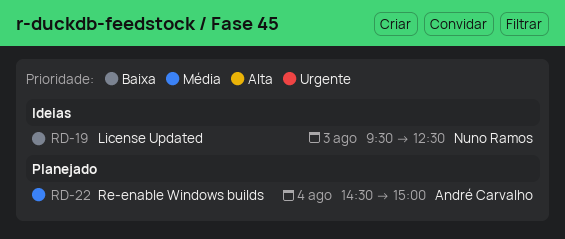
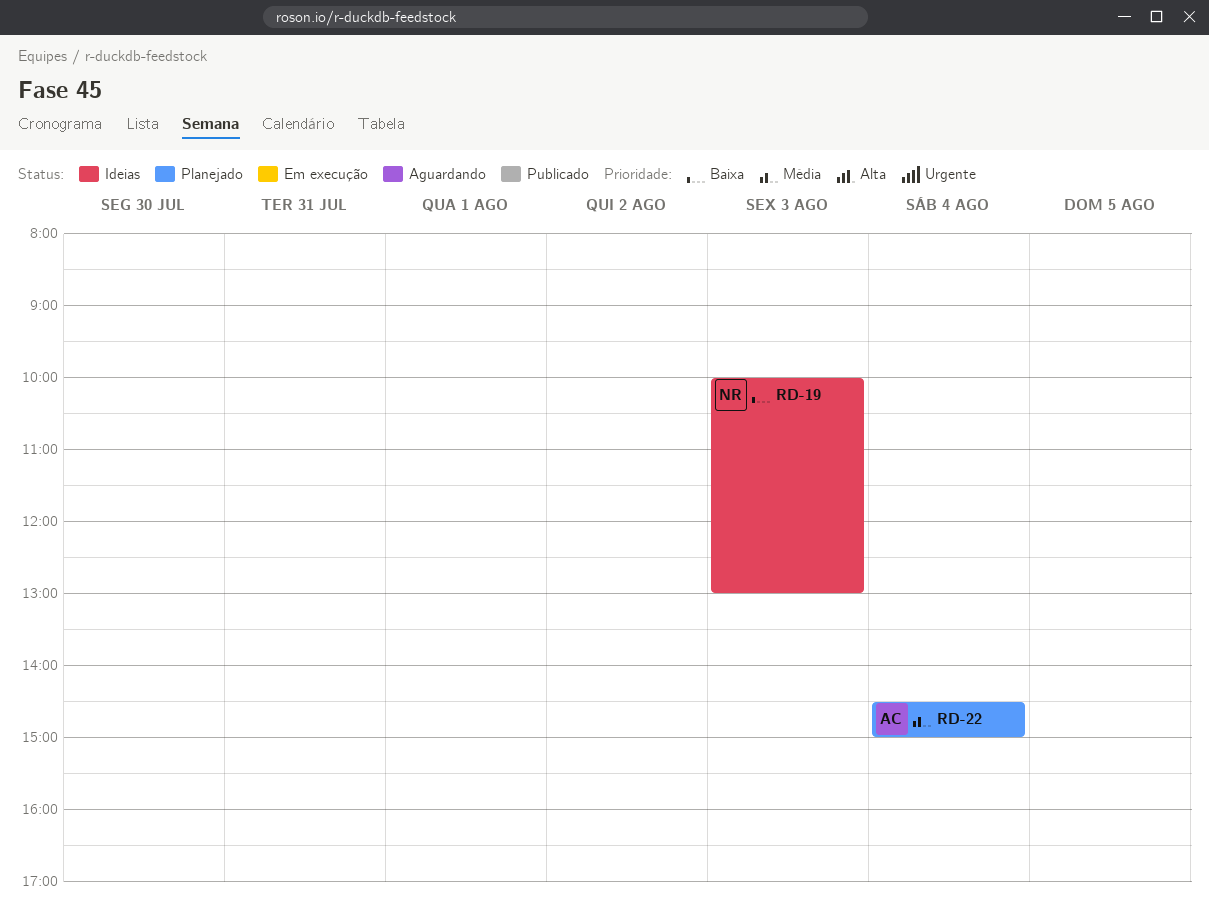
RD-19, begins: 09:30 -> 10:00
RD-19, ends: 12:30 -> 13:00

